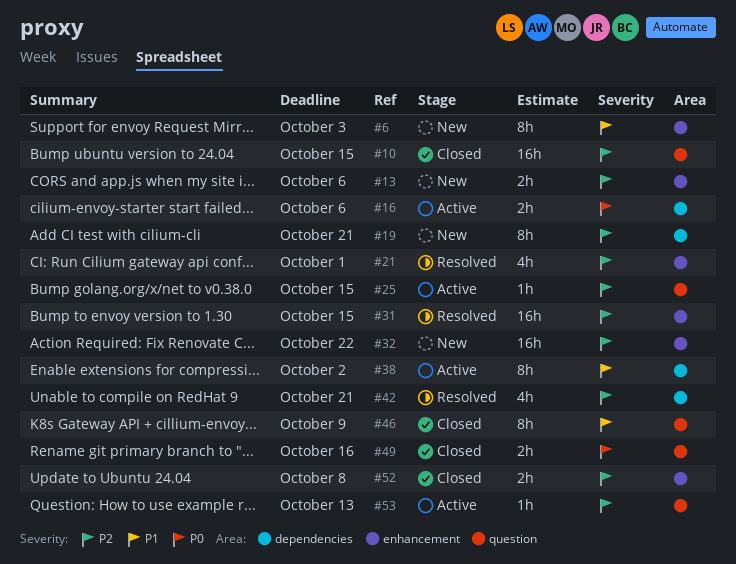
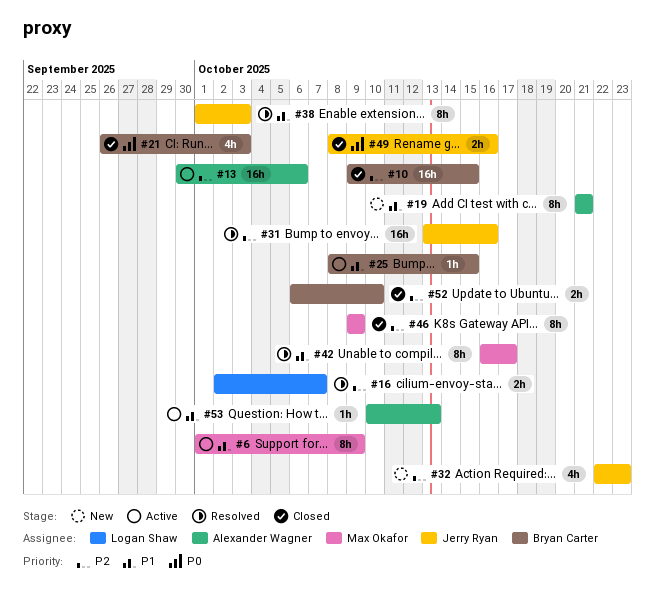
#6, status: New -> Active
#6, due: Oct 3 -> Oct 9
#13, status: New -> Active
#13, estimate: 2h -> 16h
#16, status: Active -> Resolved
#16, priority: P0 -> P2
#16, due: Oct 6 -> Oct 7
#19, priority: P2 -> P1
#21, status: Resolved -> Closed
#21, priority: P2 -> P0
#21, due: Oct 1 -> Oct 3
#25, priority: P2 -> P1
#31, due: Oct 15 -> Oct 16
#32, estimate: 16h -> 4h
#32, due: Oct 22 -> Oct 23
#38, status: Active -> Resolved
#38, due: Oct 2 -> Oct 3
#42, priority: P2 -> P1
#42, estimate: 4h -> 8h
#42, due: Oct 21 -> Oct 17
#46, priority: P1 -> P2
#52, due: Oct 8 -> Oct 10
#53, priority: P2 -> P1

